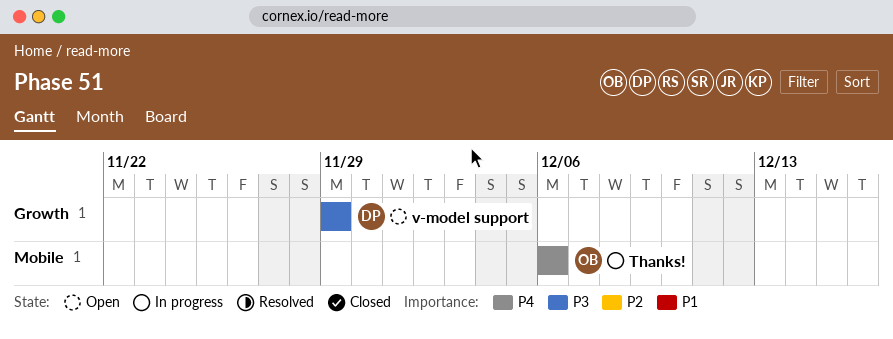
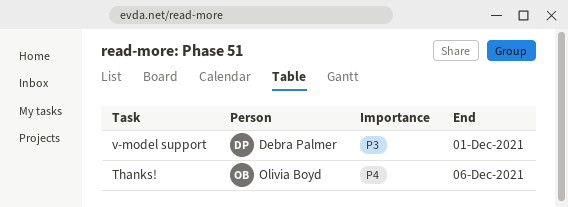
v-model support, due: Nov 29 -> Dec 1

